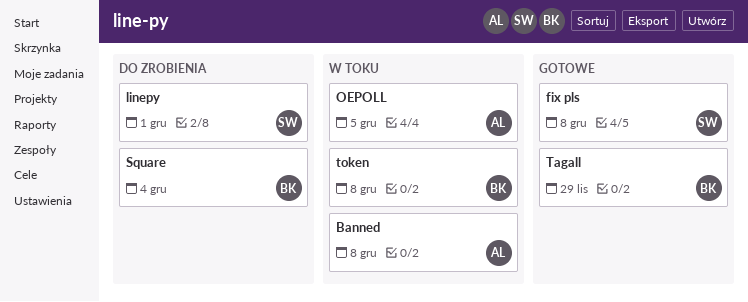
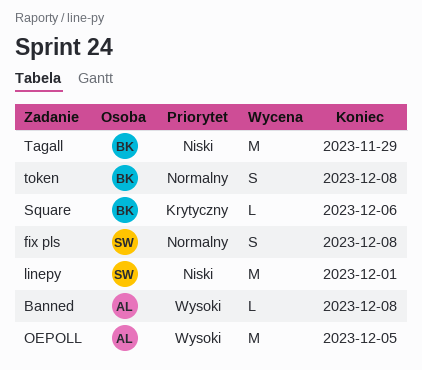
Square, due: Dec 4 -> Dec 6

